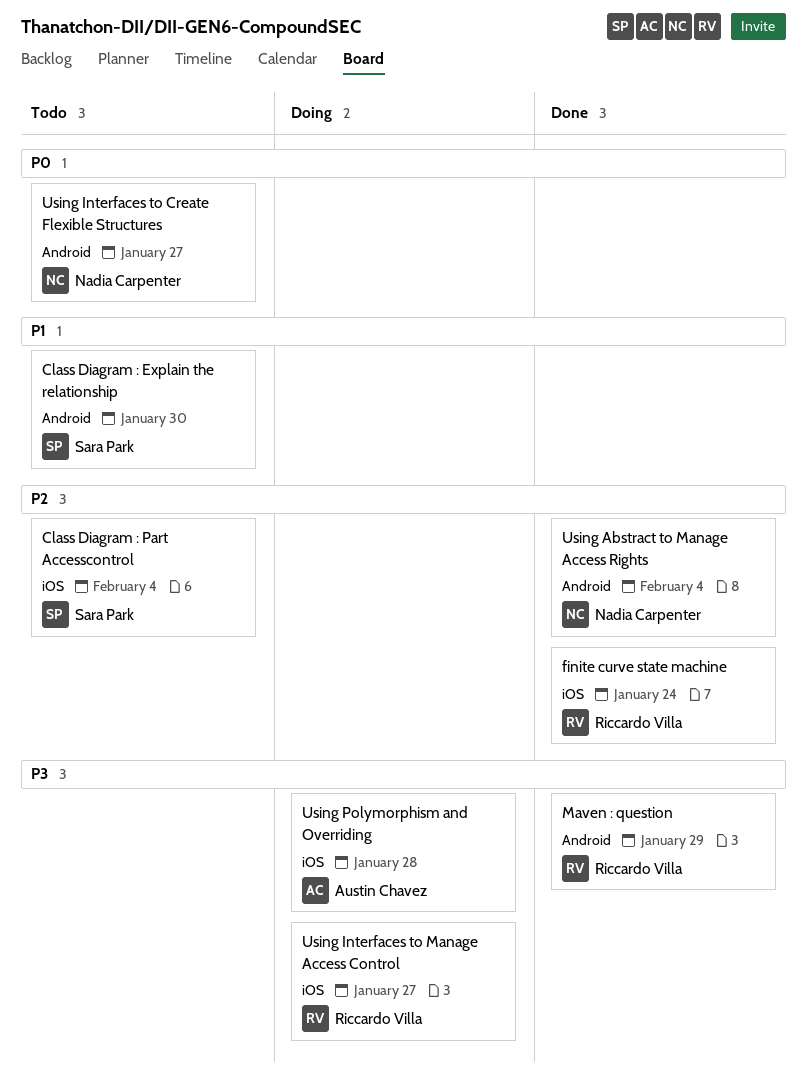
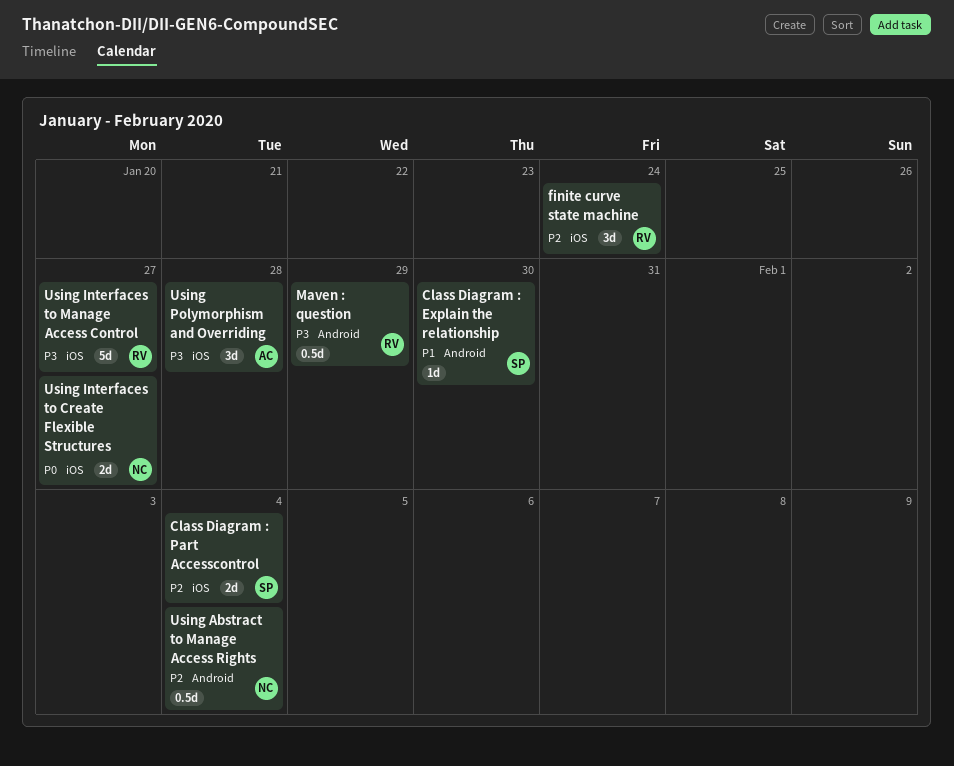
Using Interfaces to Create Flexible Structures, label: Android -> iOS

